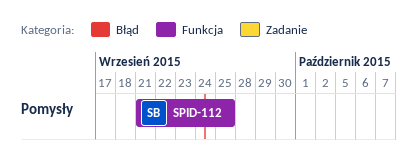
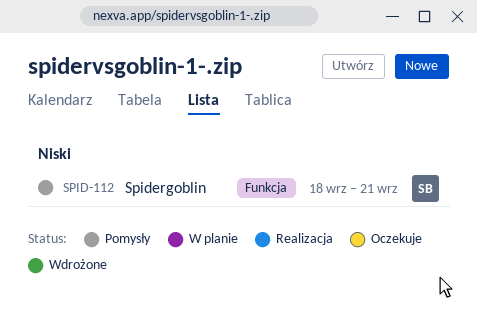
SPID-112, start: Sep 21 -> Sep 18
SPID-112, due: Sep 25 -> Sep 21

